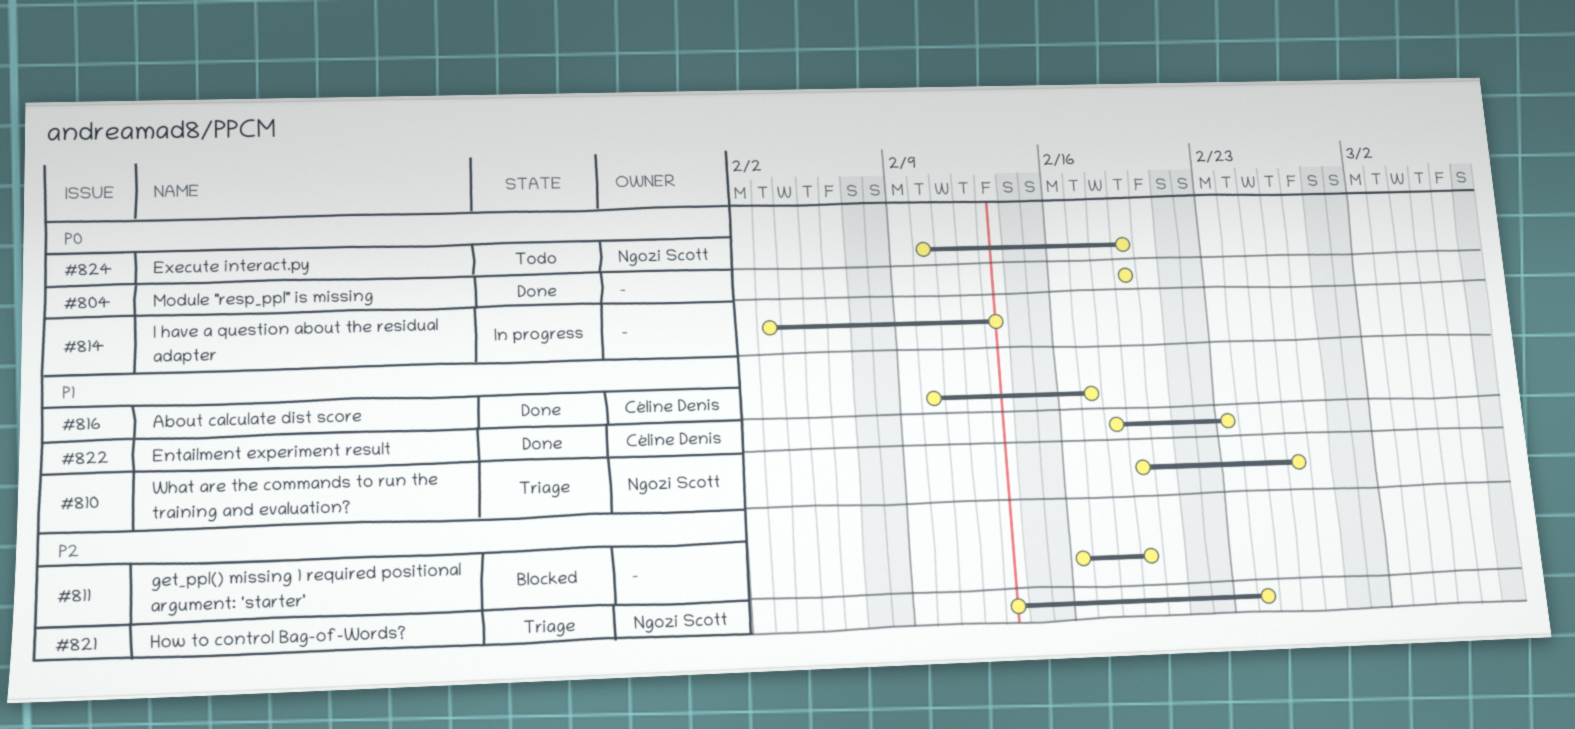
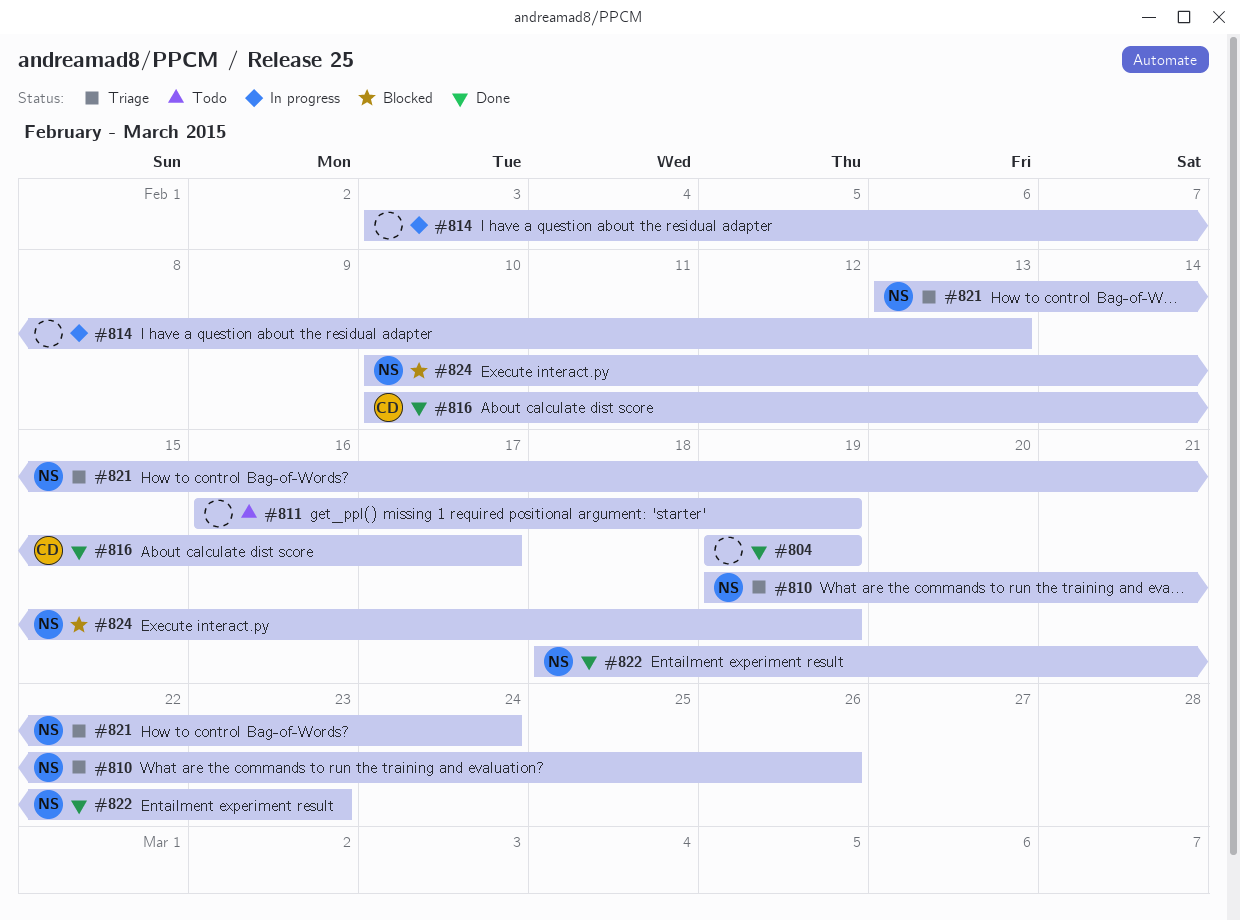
#811, status: Blocked -> Todo
#822, owner: Céline Denis -> Ngozi Scott
#824, status: Todo -> Blocked

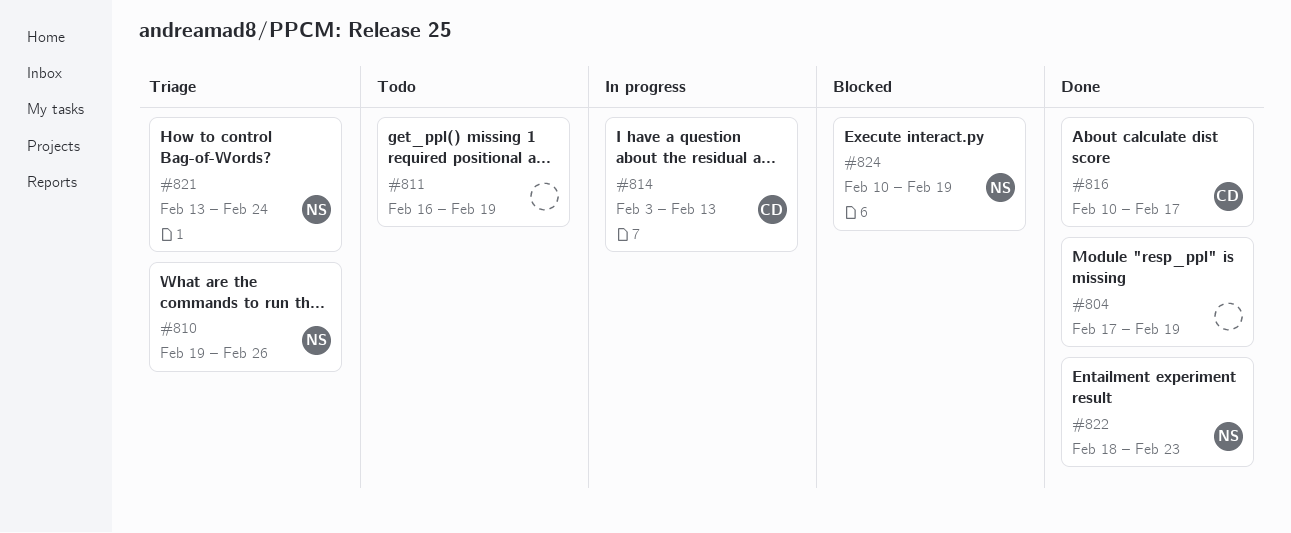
#804, start: Feb 19 -> Feb 17
#814, owner: none -> CD

